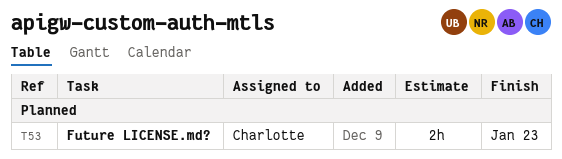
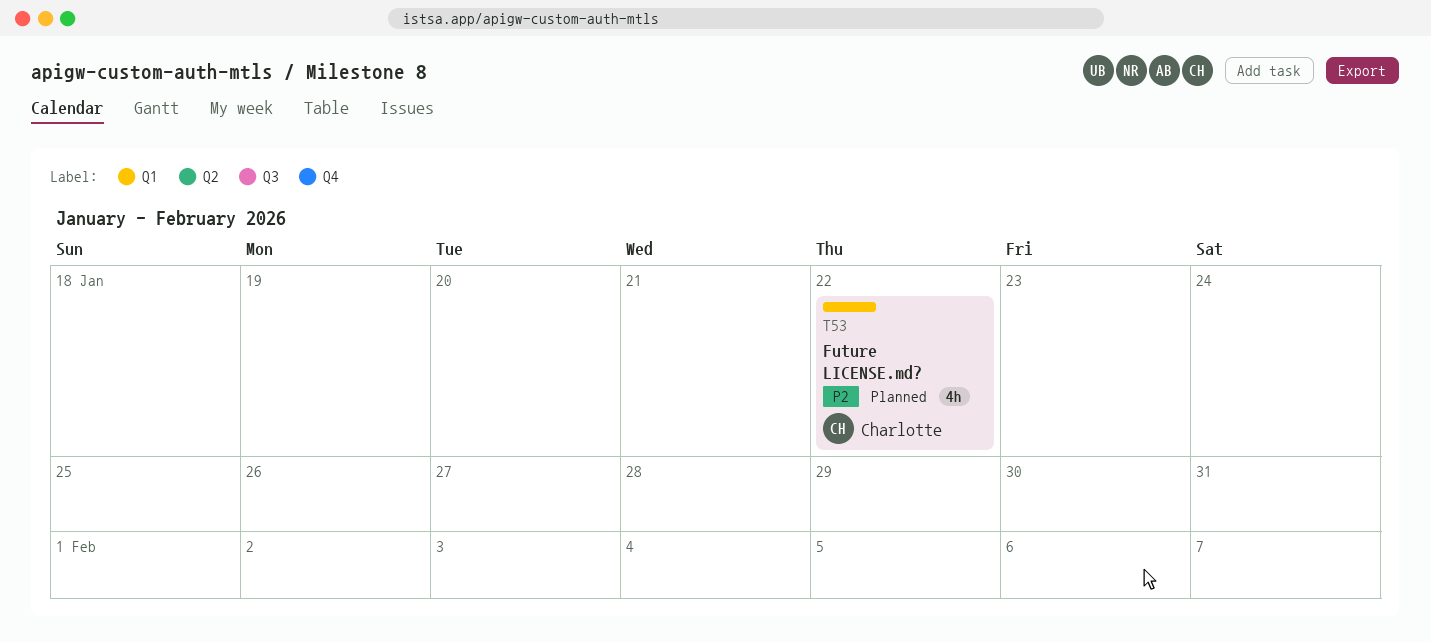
T53, estimate: 2h -> 4h
T53, due: Jan 23 -> Jan 22

